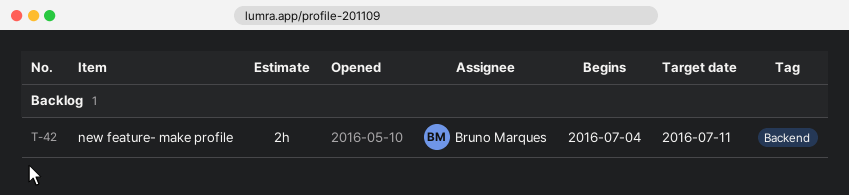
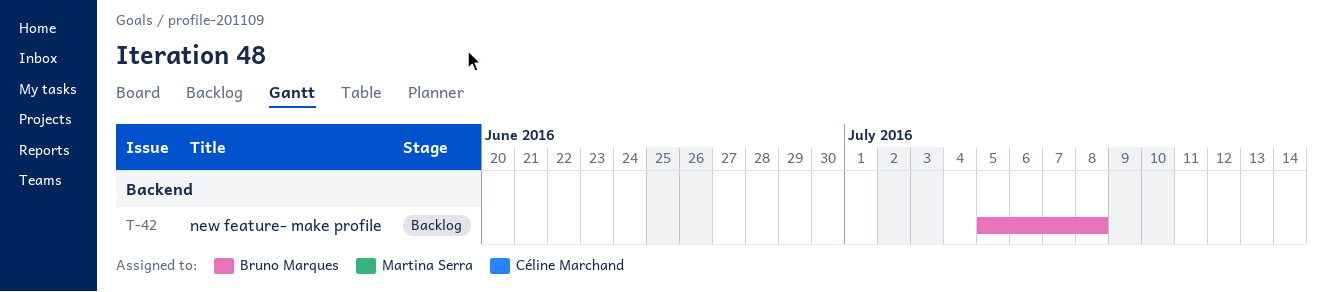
T-42, start: Jul 4 -> Jul 5
T-42, due: Jul 11 -> Jul 8

